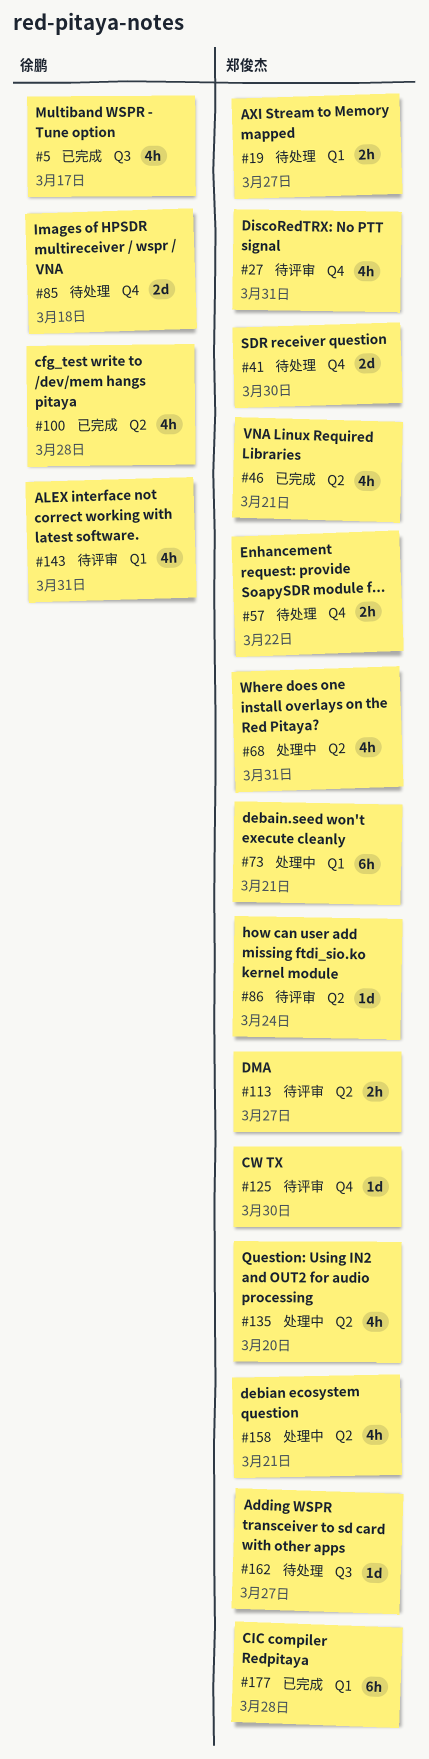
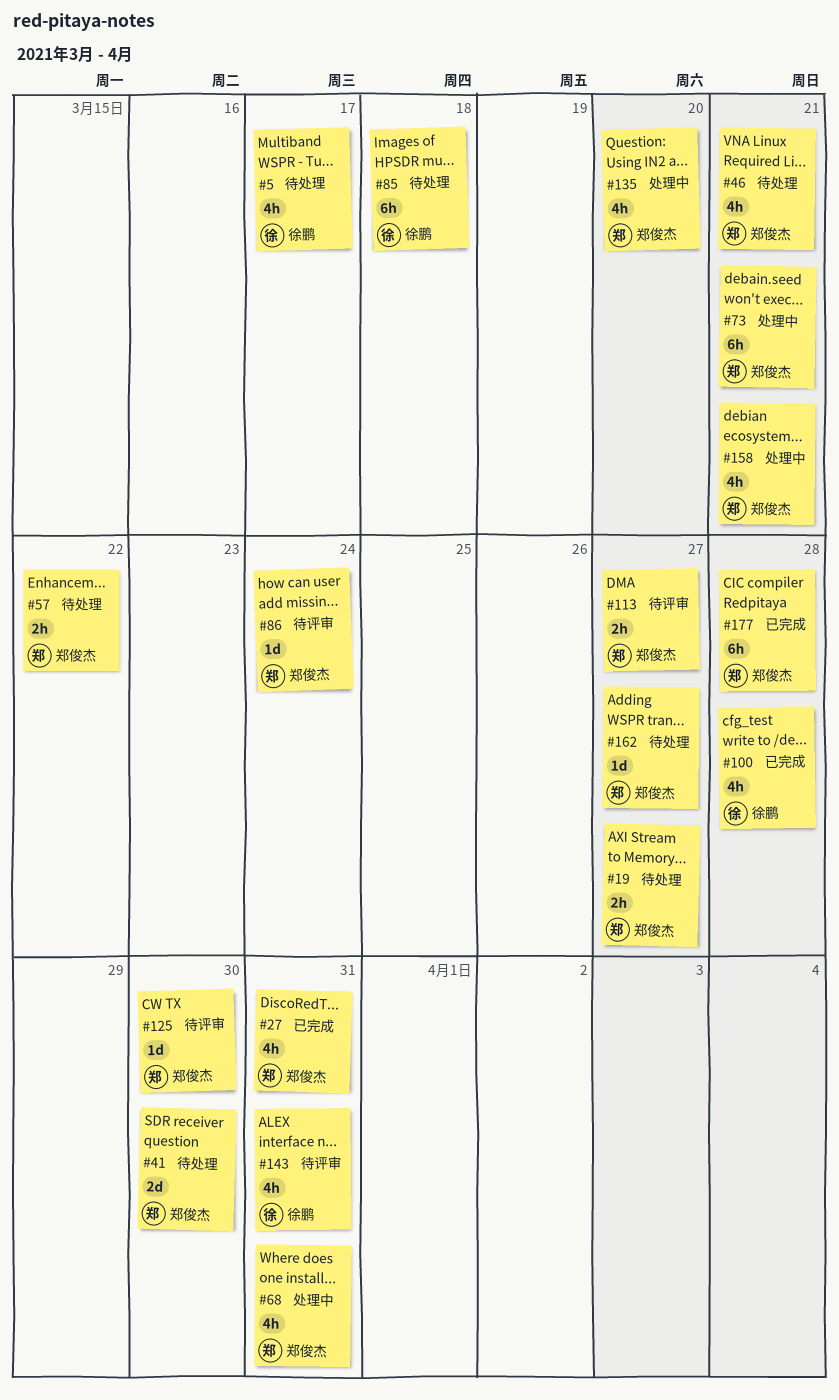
#5, status: 已完成 -> 待处理
#27, status: 待评审 -> 已完成
#46, status: 已完成 -> 待处理
#85, estimate: 2d -> 6h

